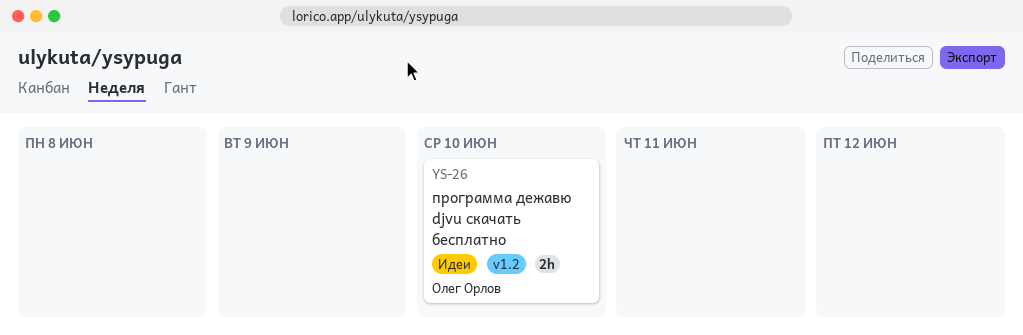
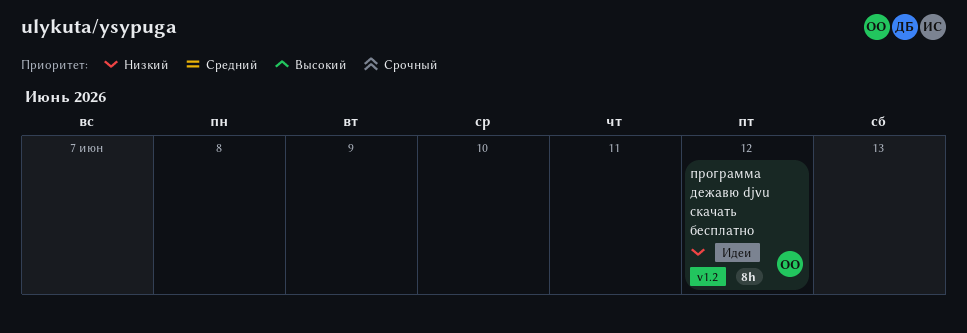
программа дежавю djvu скачать бесплатно, estimate: 2h -> 8h
программа дежавю djvu скачать бесплатно, due: Jun 10 -> Jun 12

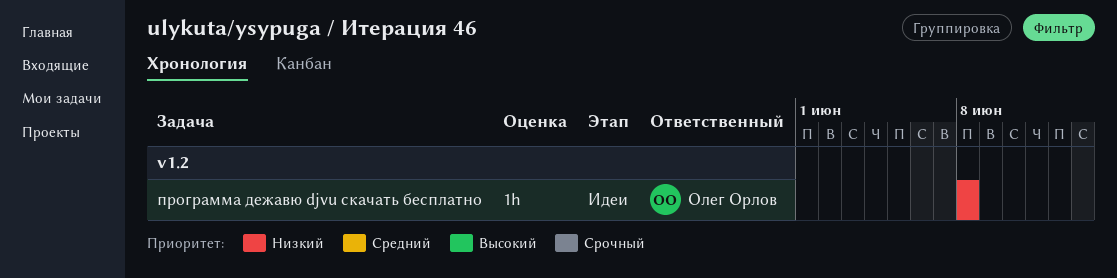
программа дежавю djvu скачать бесплатно, estimate: 8h -> 1h
программа дежавю djvu скачать бесплатно, due: Jun 12 -> Jun 8

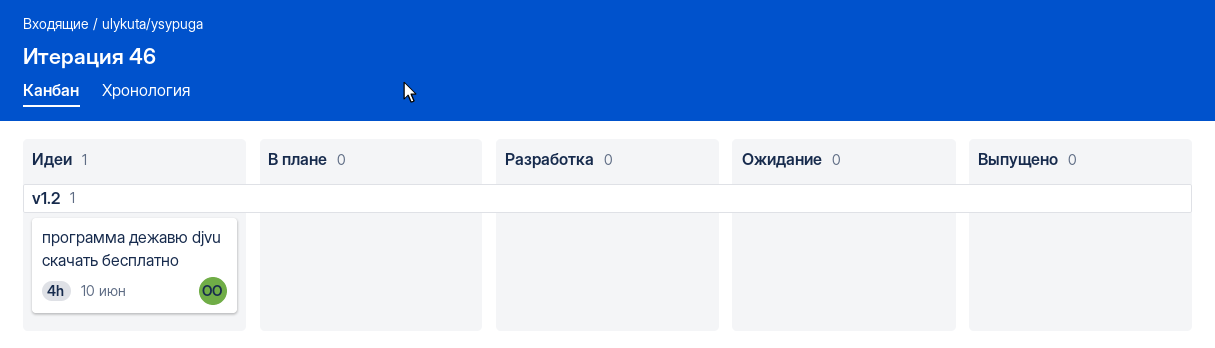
программа дежавю djvu скачать бесплатно, estimate: 1h -> 4h
программа дежавю djvu скачать бесплатно, due: Jun 8 -> Jun 10

